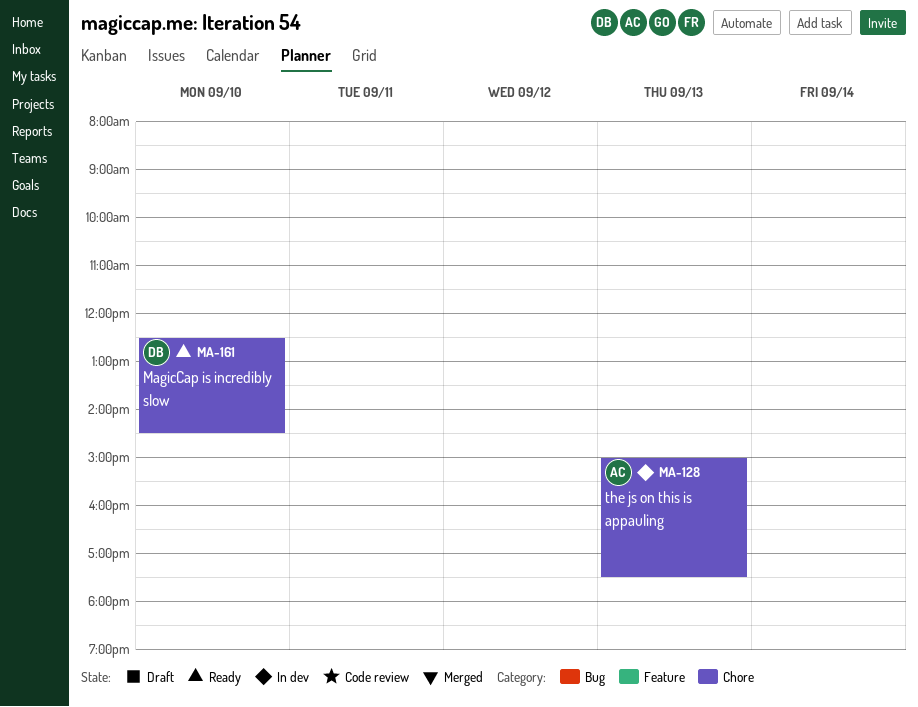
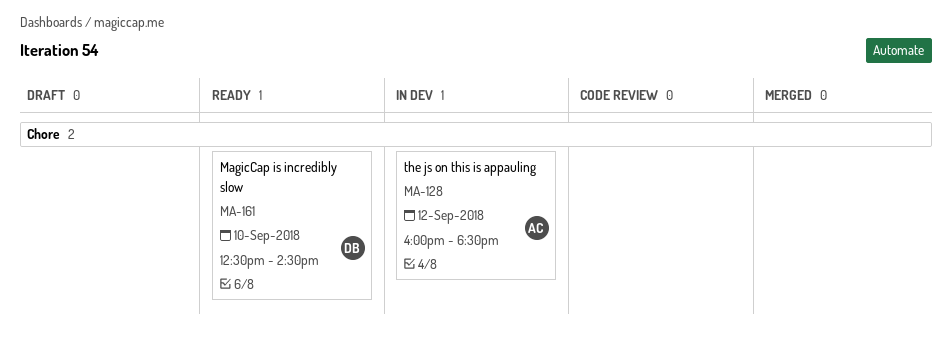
MA-128, day: Sep 13 -> Sep 12
MA-128, begins: 15:00 -> 16:00
MA-128, ends: 17:30 -> 18:30

